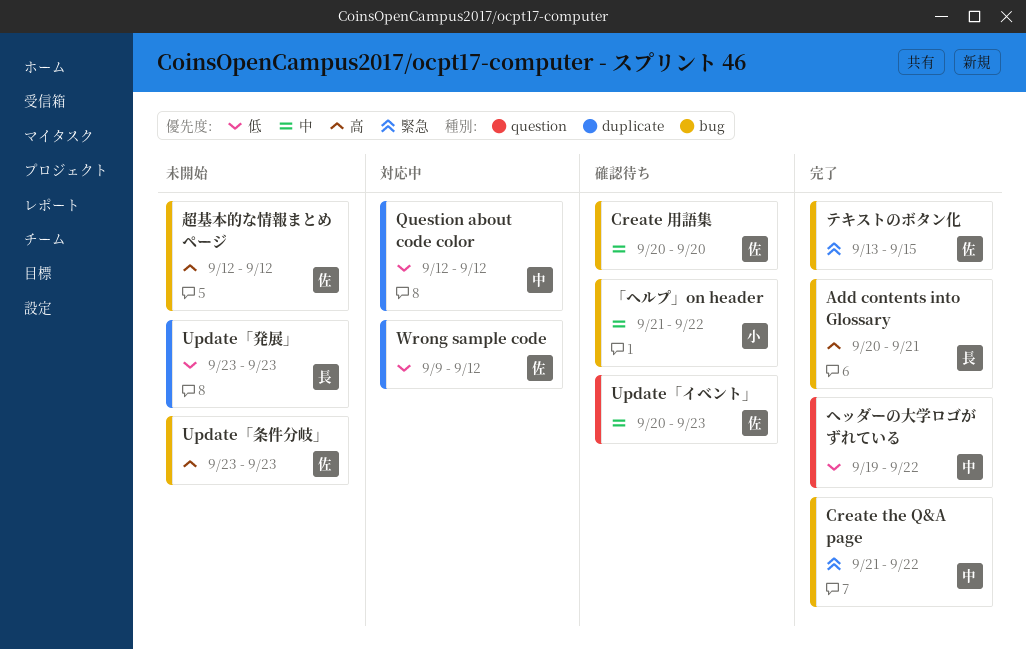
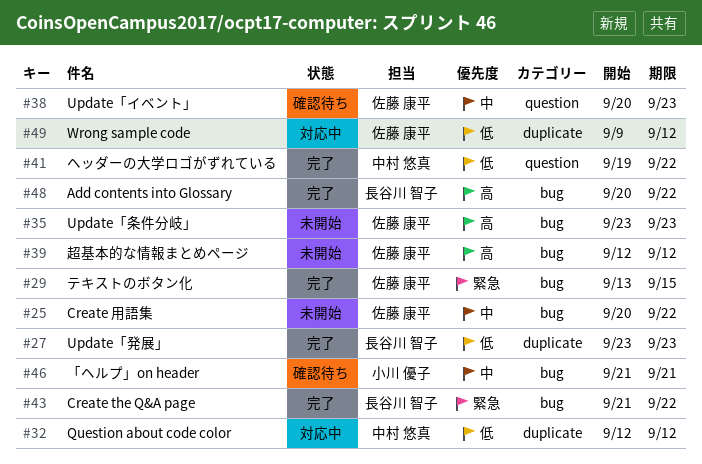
Add contents into Glossary, due: Sep 21 -> Sep 22
Create the Q&A page, owner: 中村 悠真 -> 長谷川 智子
Create 用語集, status: 確認待ち -> 未開始
Create 用語集, due: Sep 20 -> Sep 22
Update「発展」, status: 未開始 -> 完了
「ヘルプ」on header, due: Sep 22 -> Sep 21

